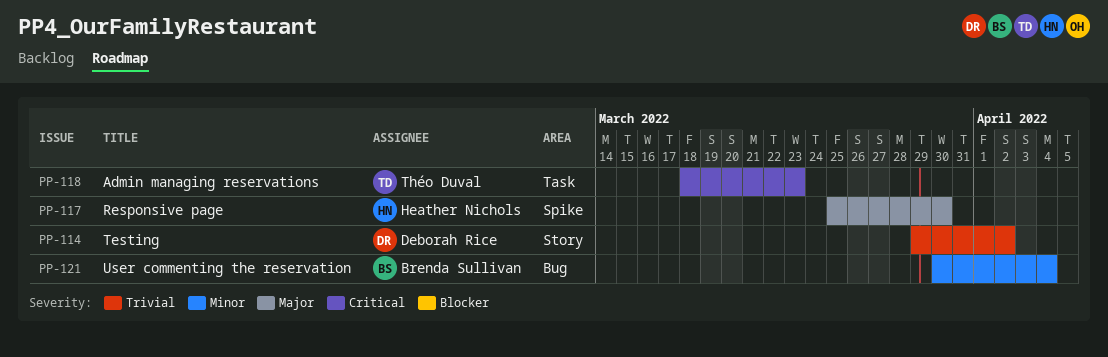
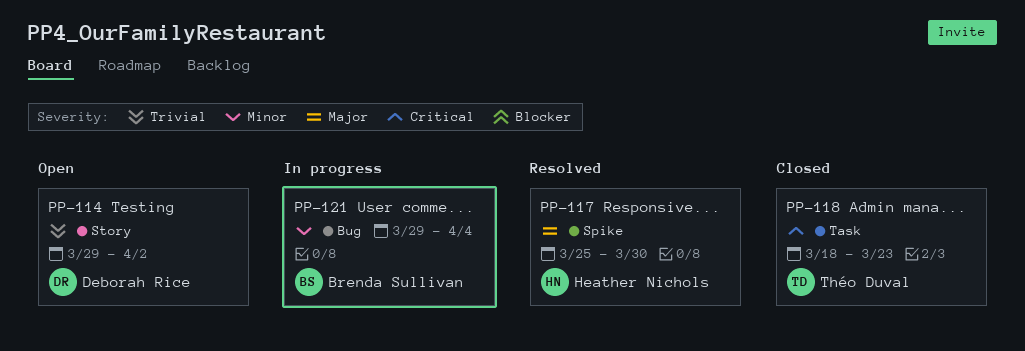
PP-121, start: Mar 30 -> Mar 29

